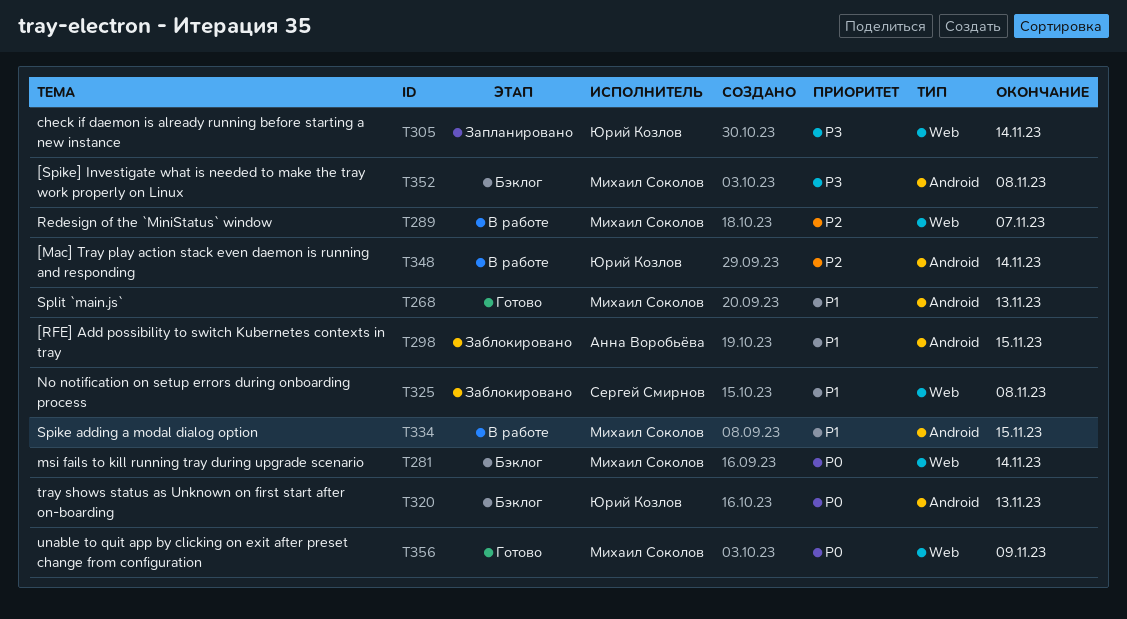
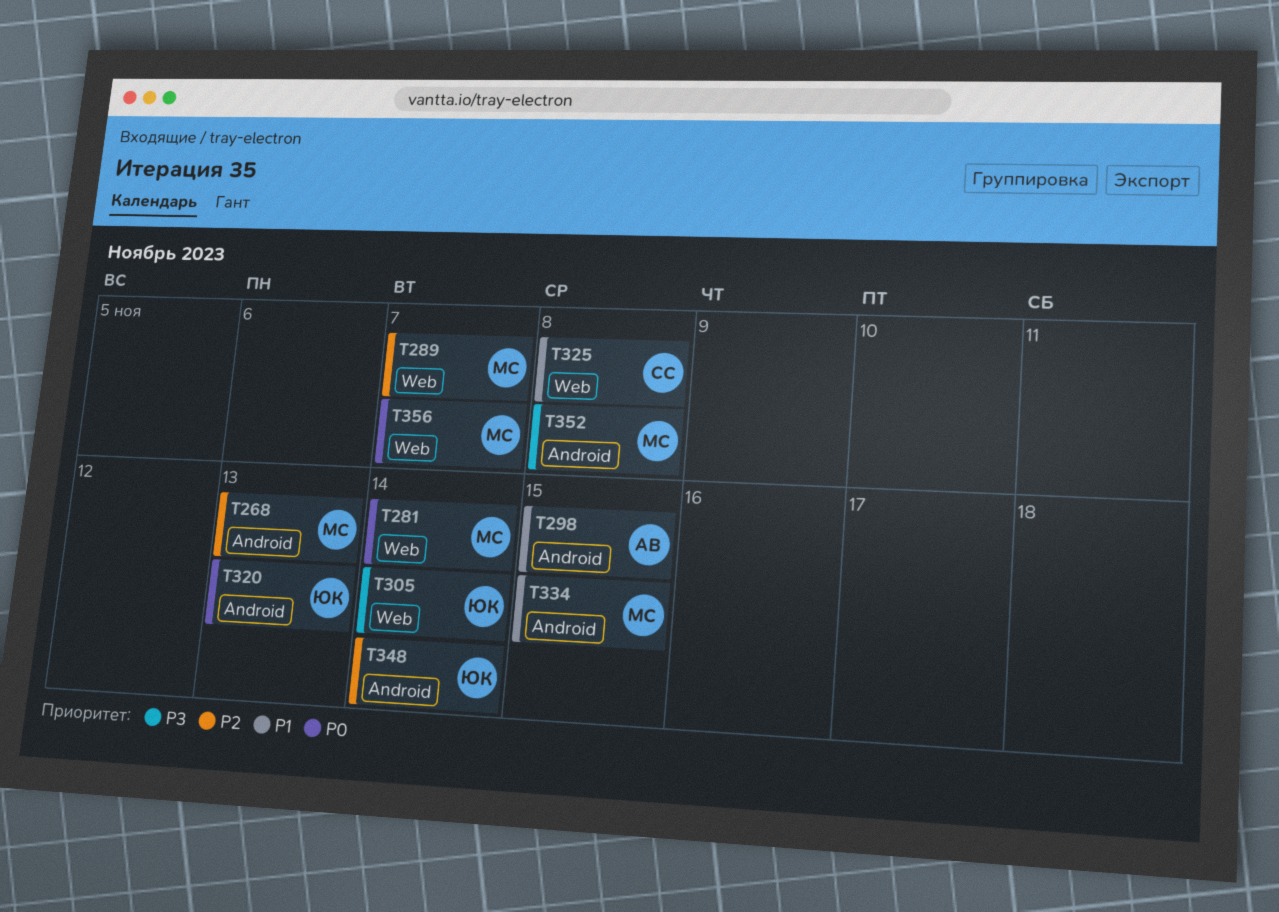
T268, priority: P1 -> P2
T356, due: Nov 9 -> Nov 7

